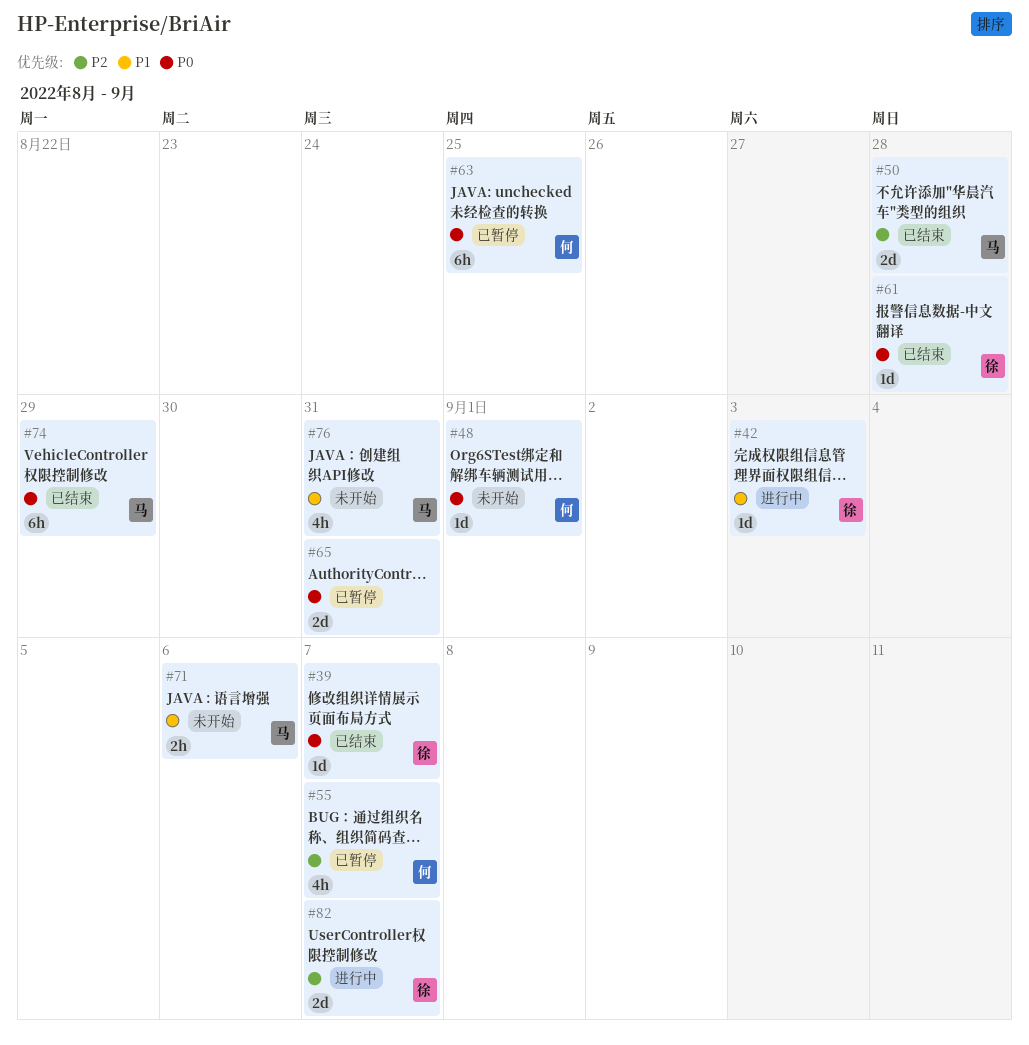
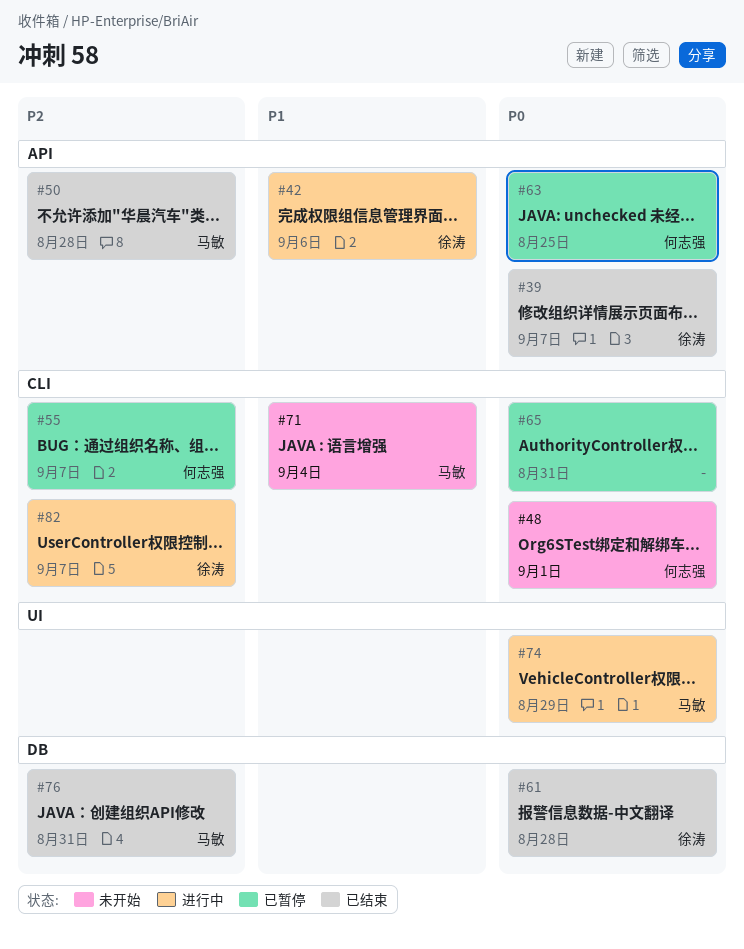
#42, due: Sep 3 -> Sep 6
#71, due: Sep 6 -> Sep 4
#74, status: 已结束 -> 进行中
#76, status: 未开始 -> 已结束
#76, priority: P1 -> P2

